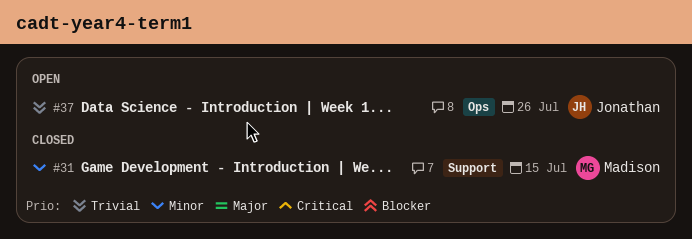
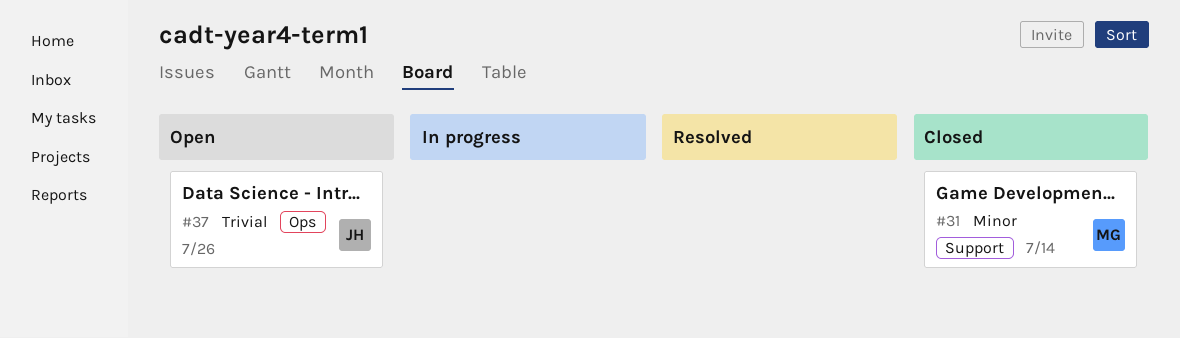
#31, due: Jul 15 -> Jul 14

